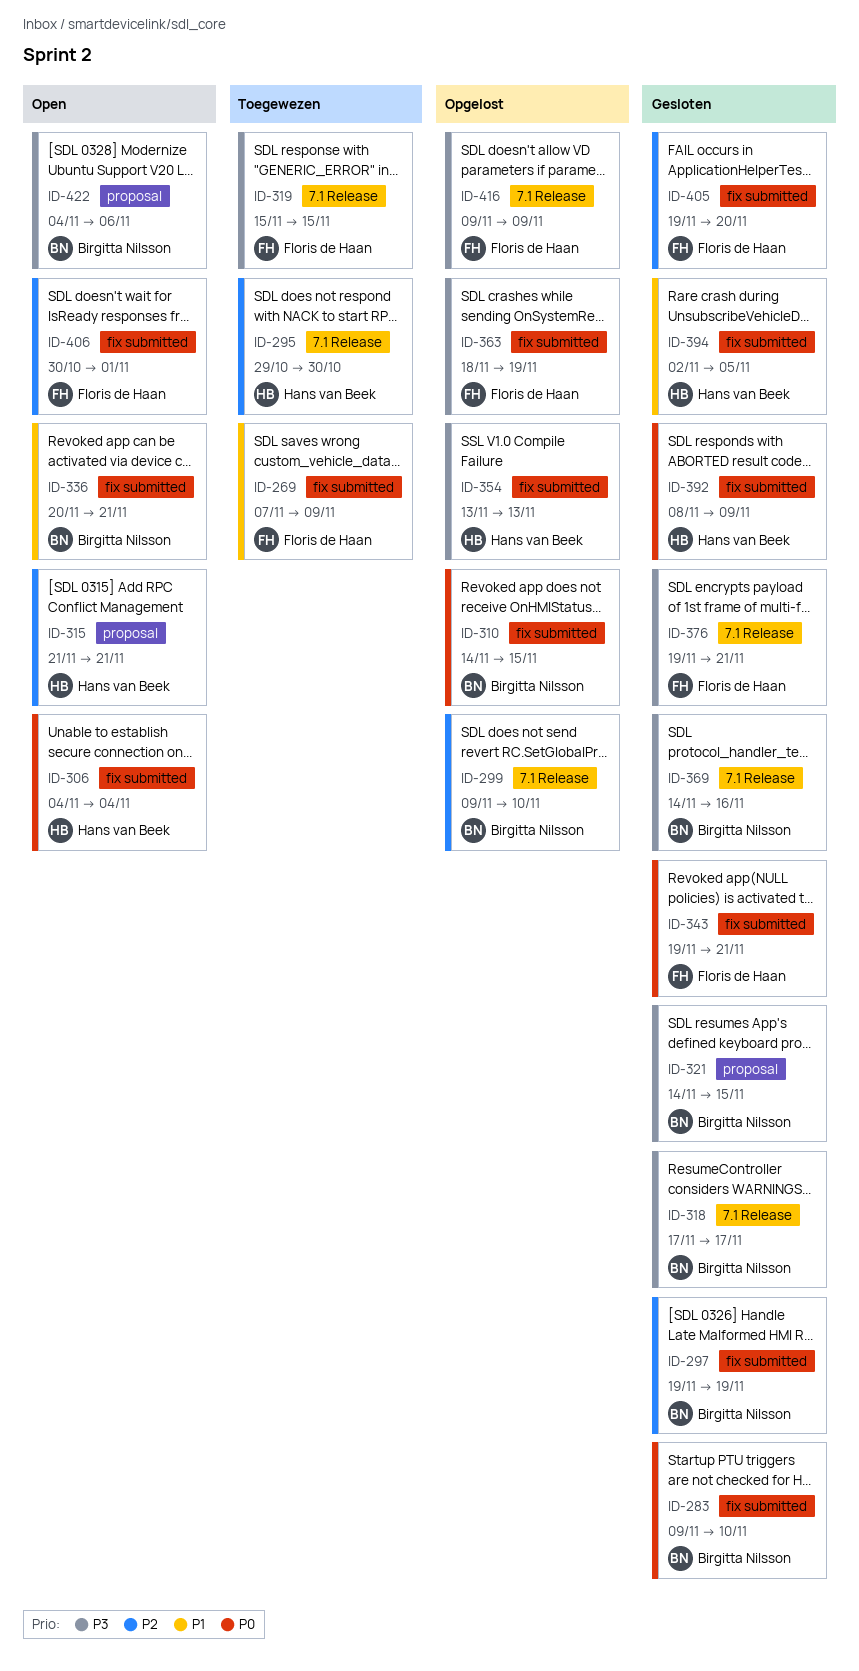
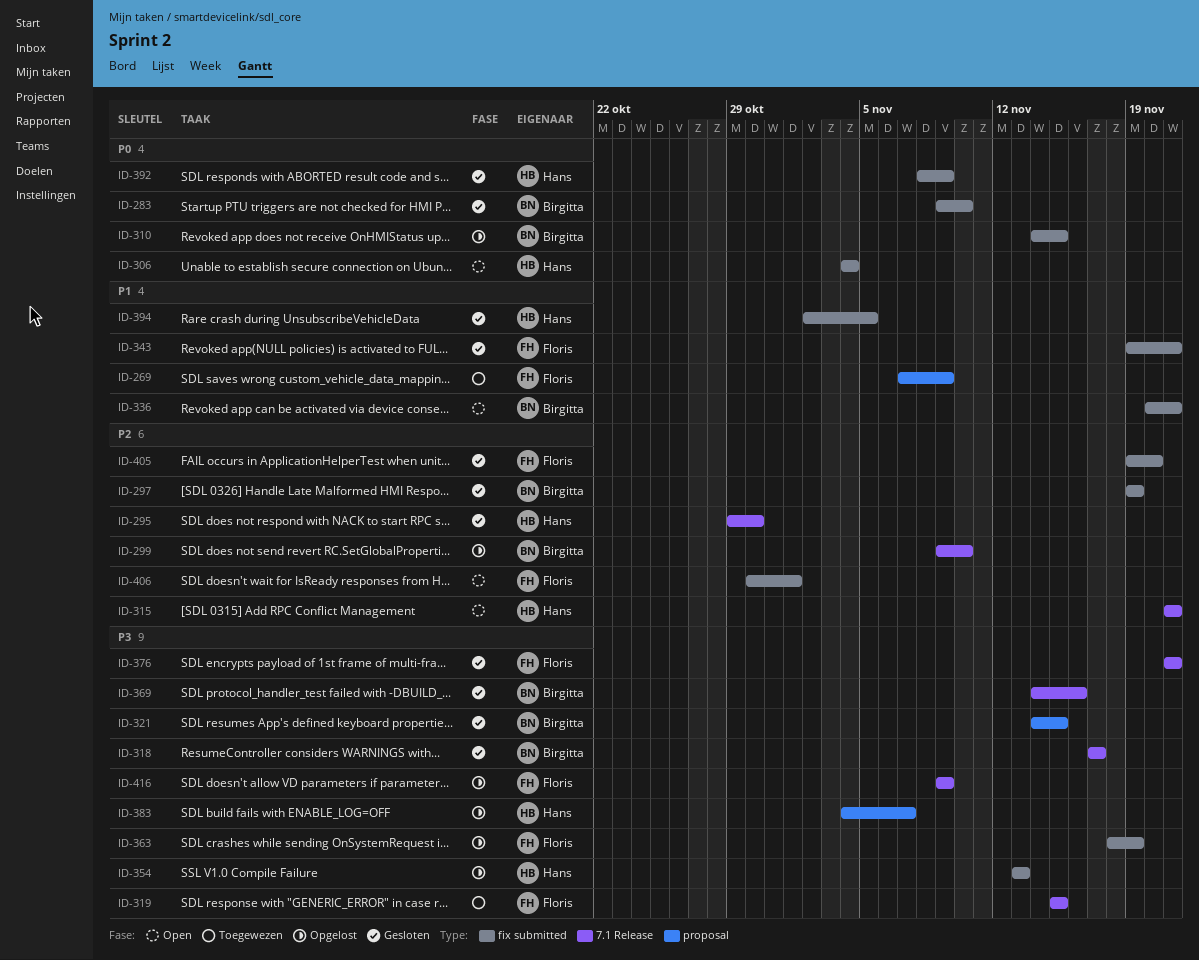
ID-269, label: fix submitted -> proposal
ID-295, status: Toegewezen -> Gesloten
ID-315, label: proposal -> 7.1 Release
ID-343, priority: P0 -> P1
ID-376, start: Nov 19 -> Nov 21
ID-383: none -> present
ID-422: present -> none

